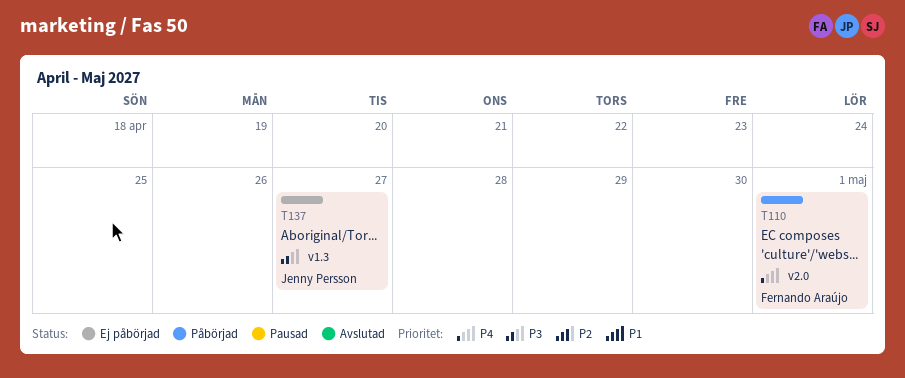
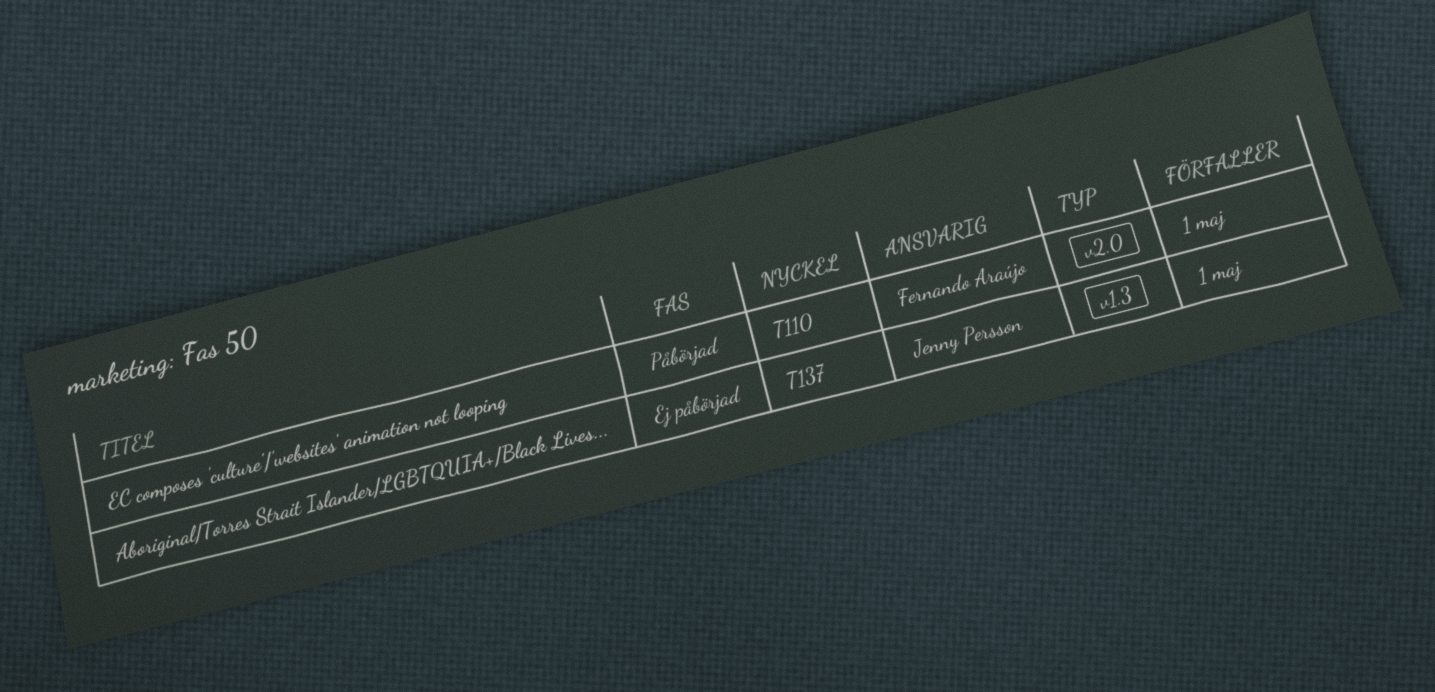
T137, due: Apr 27 -> May 1

